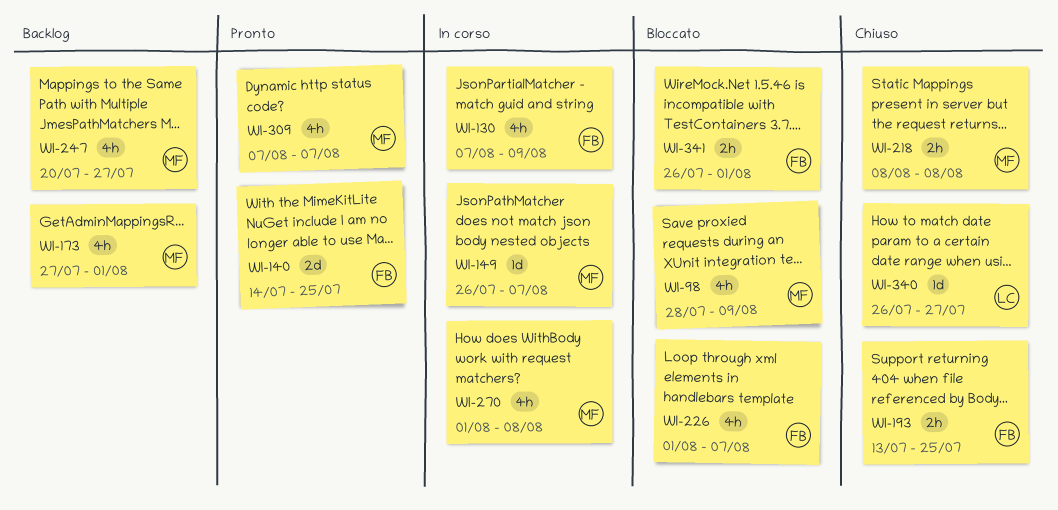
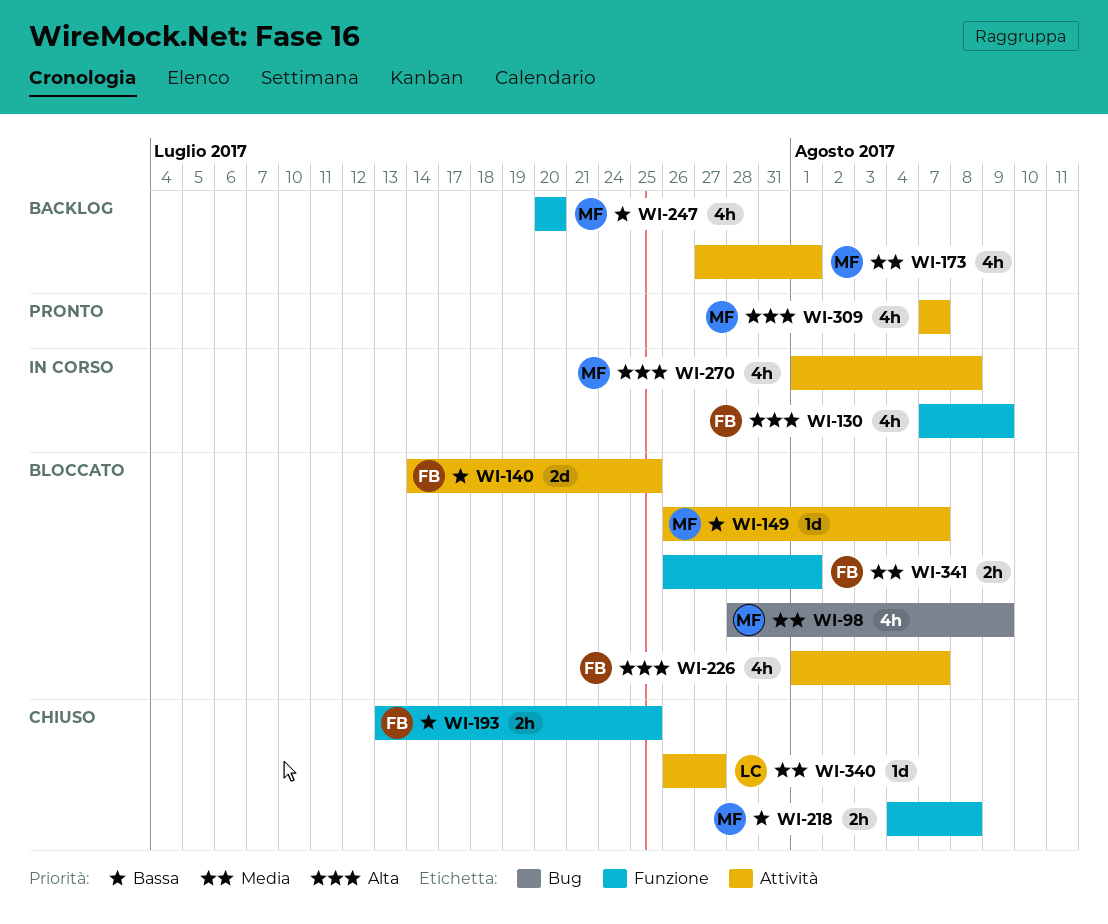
WI-140, status: Pronto -> Bloccato
WI-149, status: In corso -> Bloccato
WI-218, start: Aug 8 -> Aug 4
WI-247, due: Jul 27 -> Jul 20

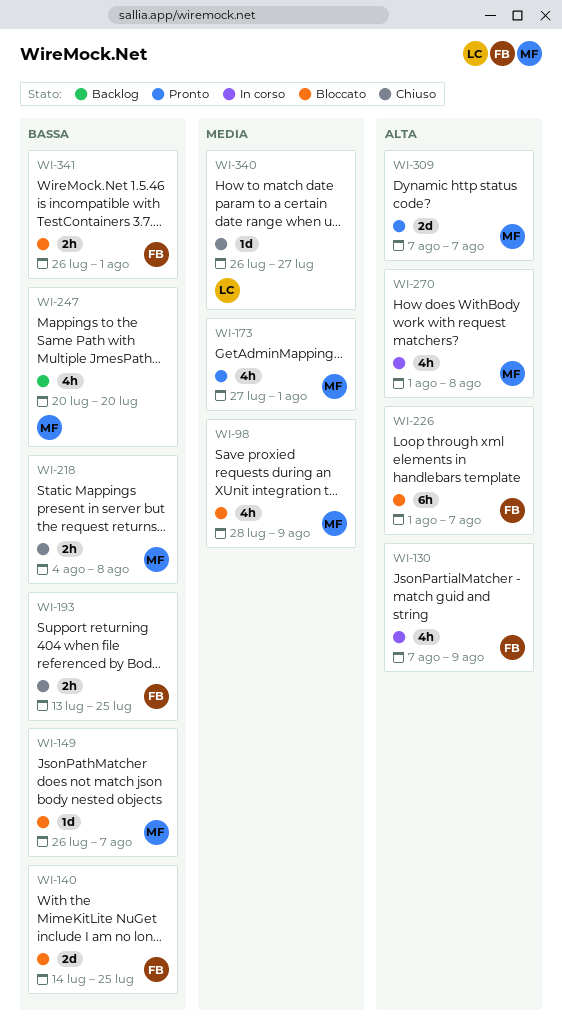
WI-173, status: Backlog -> Pronto
WI-226, estimate: 4h -> 6h
WI-309, estimate: 4h -> 2d
WI-341, priority: Media -> Bassa

